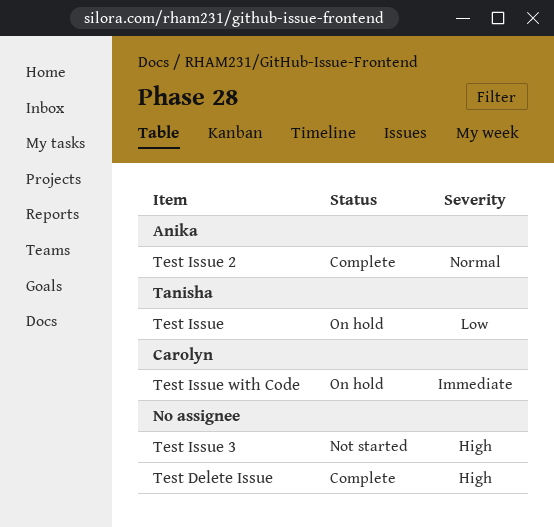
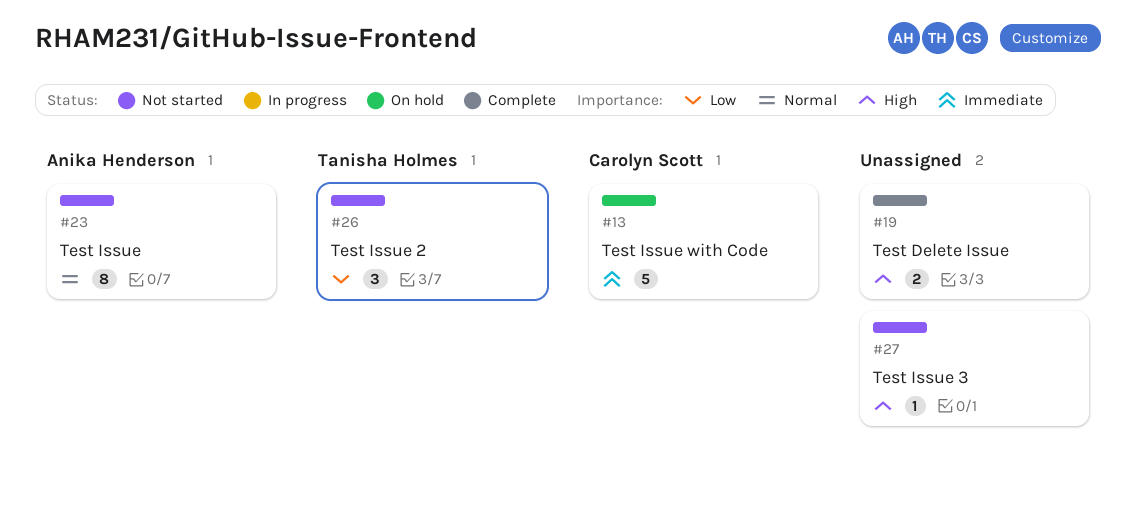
Test Issue, status: On hold -> Not started
Test Issue, owner: Tanisha Holmes -> Anika Henderson
Test Issue, priority: Low -> Normal
Test Issue 2, status: Complete -> Not started
Test Issue 2, owner: Anika Henderson -> Tanisha Holmes
Test Issue 2, priority: Normal -> Low

